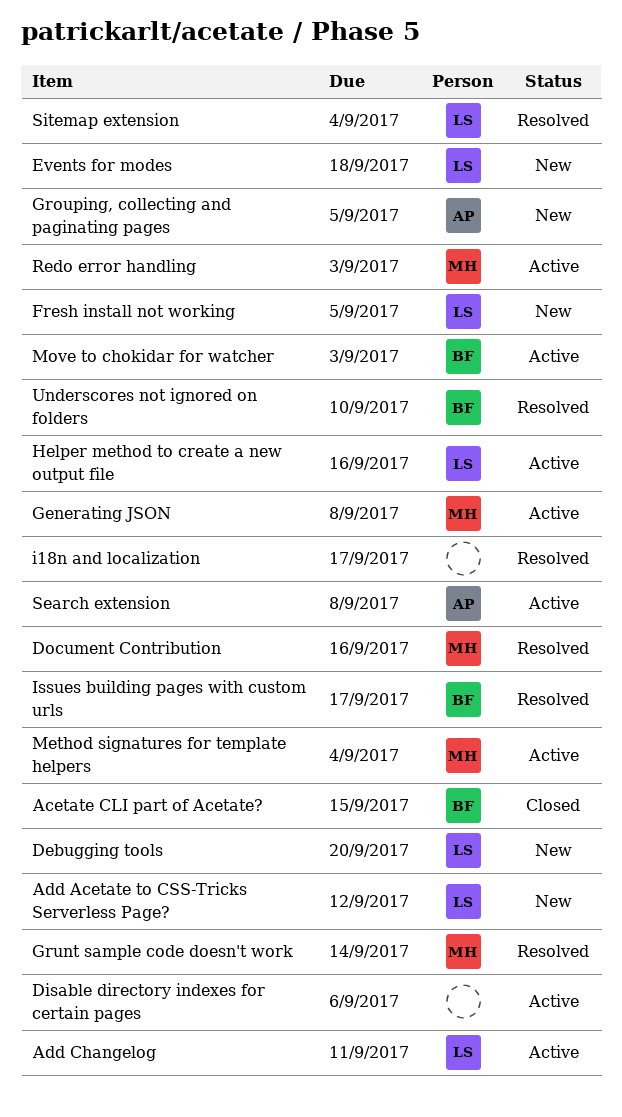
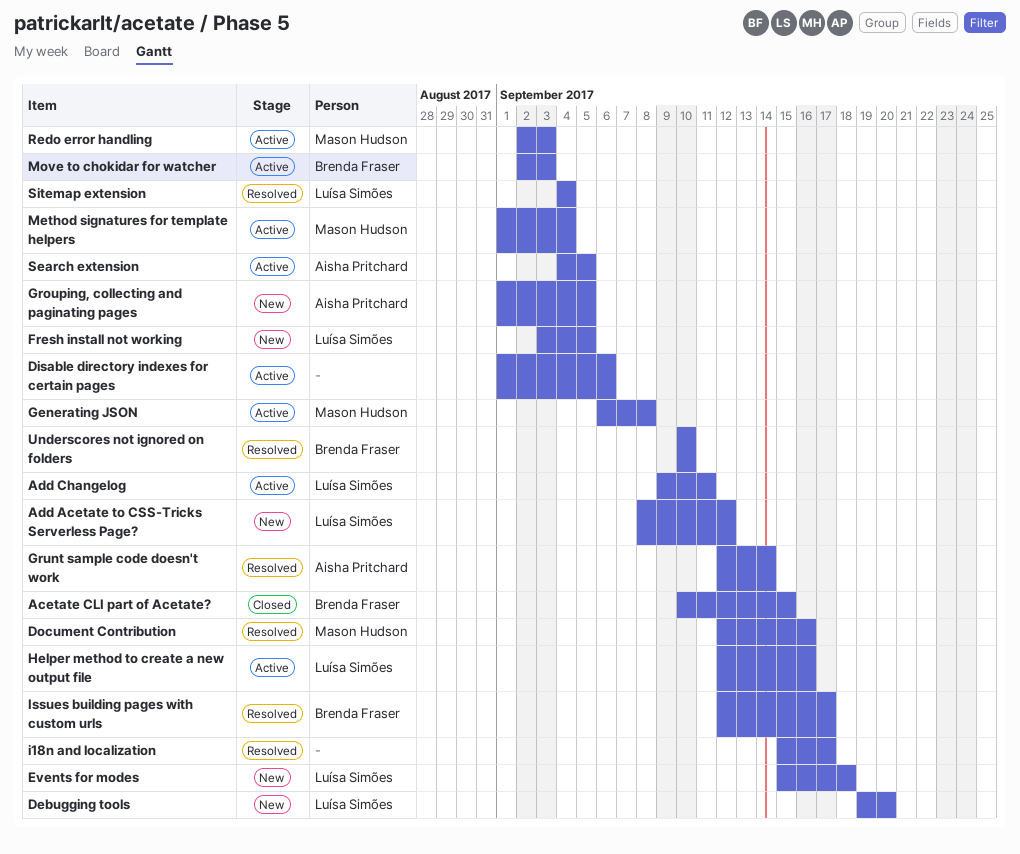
Grunt sample code doesn't work, owner: Mason Hudson -> Aisha Pritchard
Search extension, due: Sep 8 -> Sep 5

